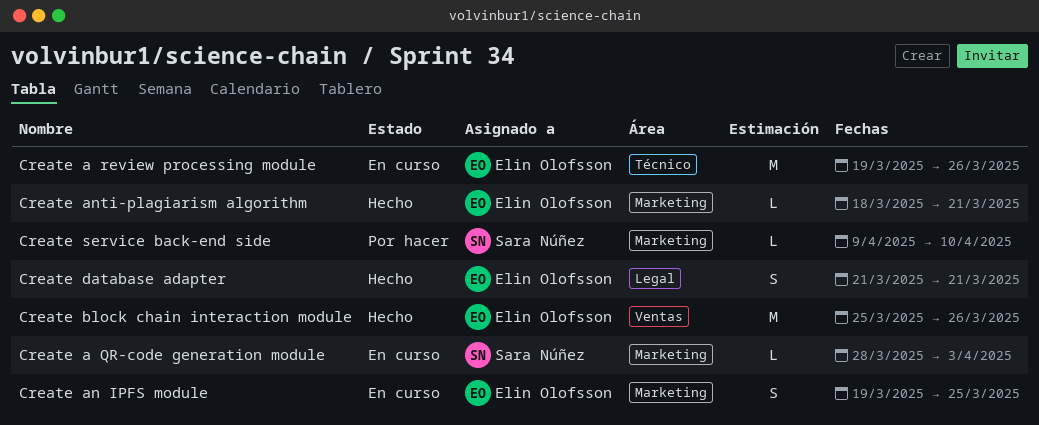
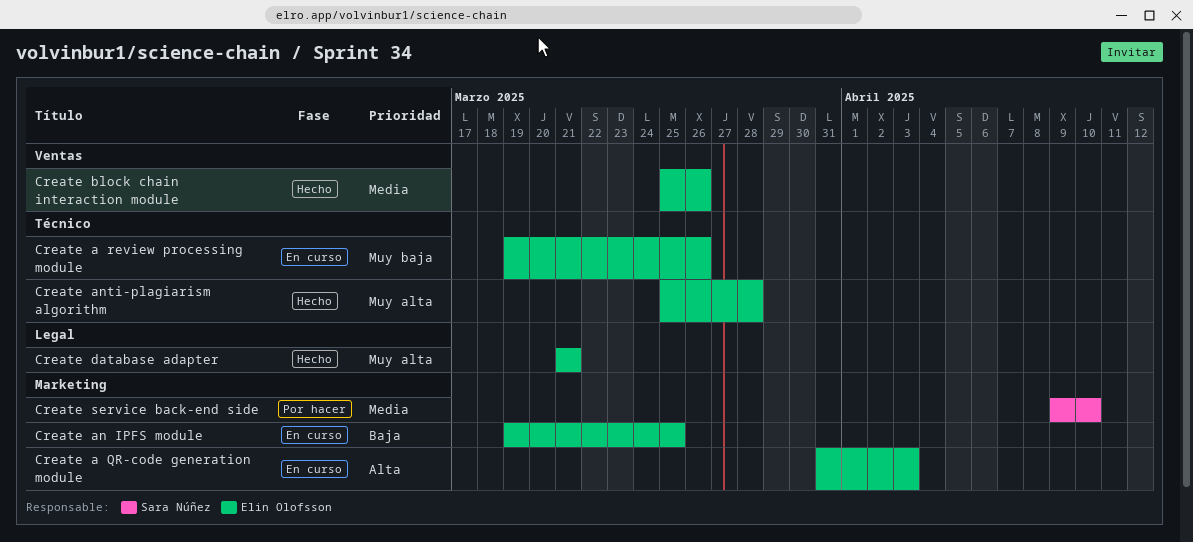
Create a QR-code generation module, owner: Sara Núñez -> Elin Olofsson
Create a QR-code generation module, start: Mar 28 -> Mar 31
Create anti-plagiarism algorithm, label: Marketing -> Técnico
Create anti-plagiarism algorithm, start: Mar 18 -> Mar 25
Create anti-plagiarism algorithm, due: Mar 21 -> Mar 28

